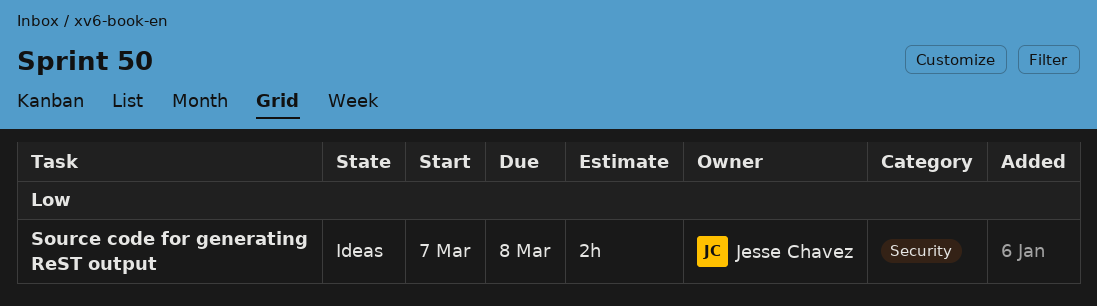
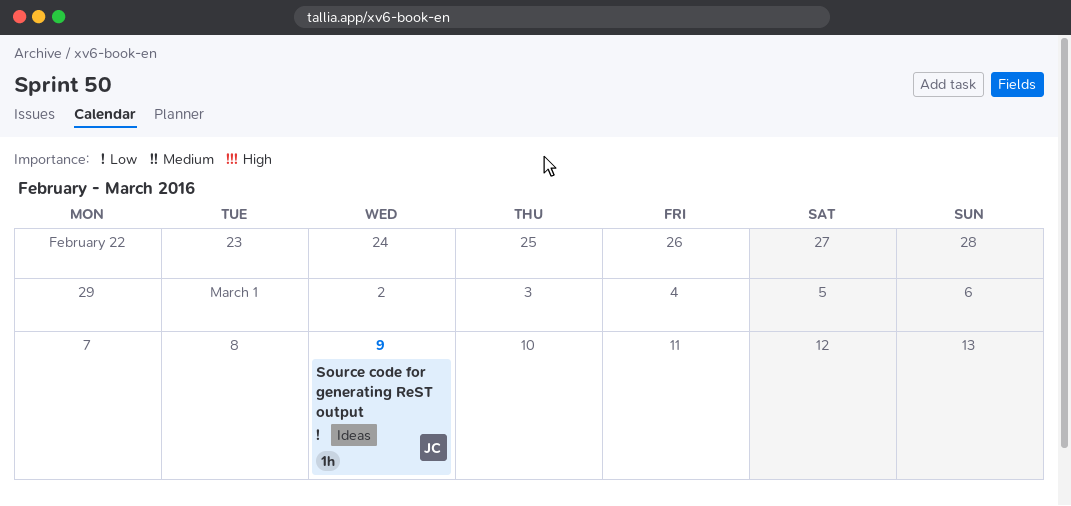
Source code for generating ReST output, estimate: 2h -> 1h
Source code for generating ReST output, due: Mar 8 -> Mar 9

